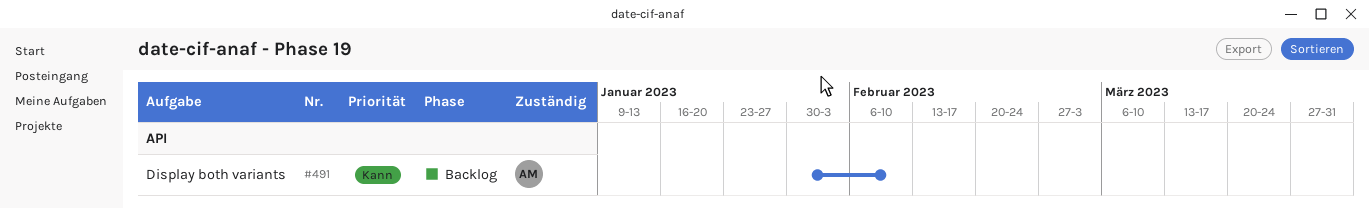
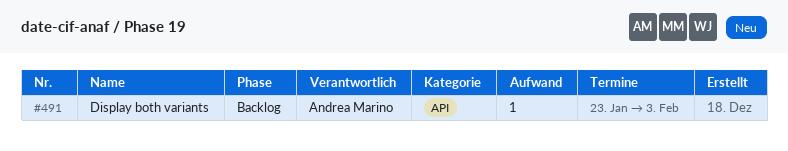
#491, start: Jan 30 -> Jan 23
#491, due: Feb 10 -> Feb 3

